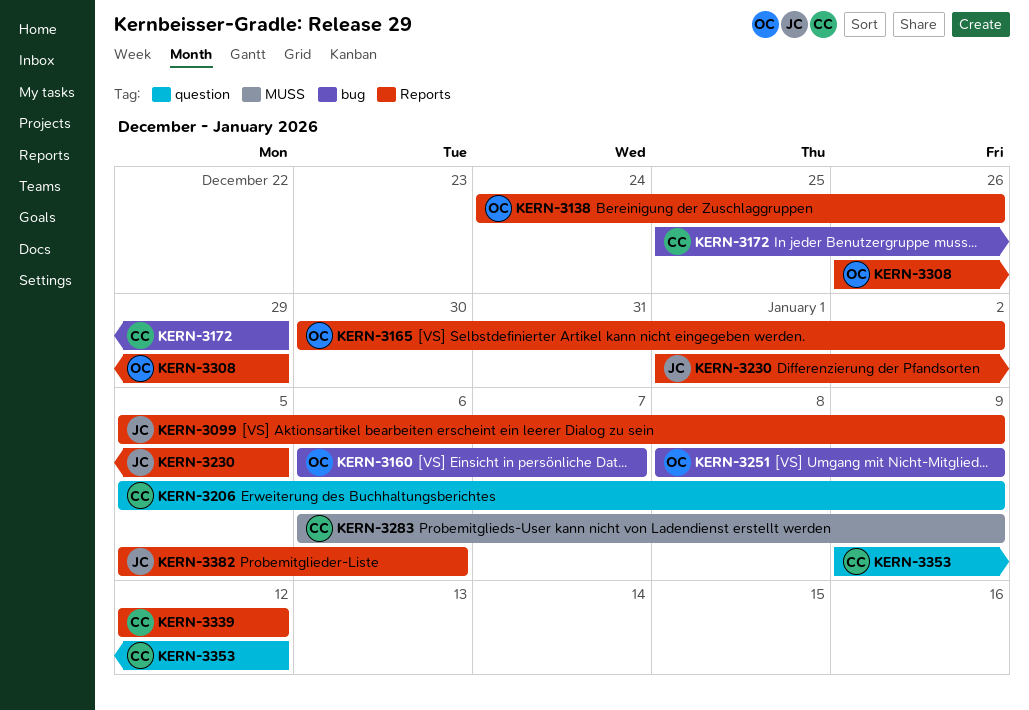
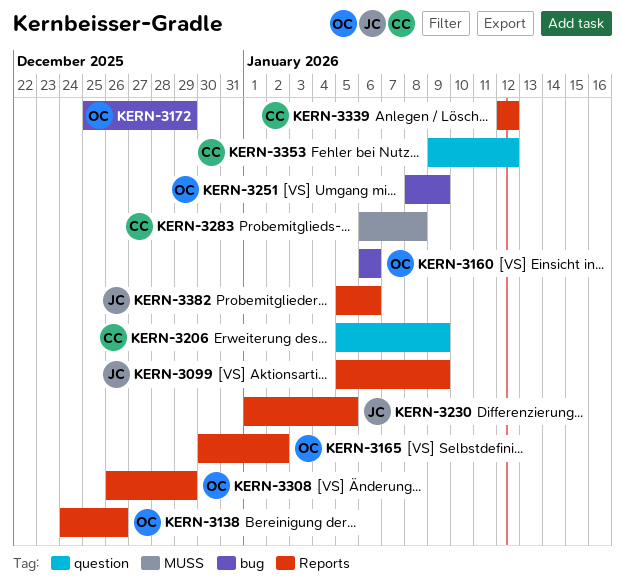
KERN-3160, due: Jan 7 -> Jan 6
KERN-3172, owner: CC -> OC
KERN-3283, due: Jan 9 -> Jan 8

